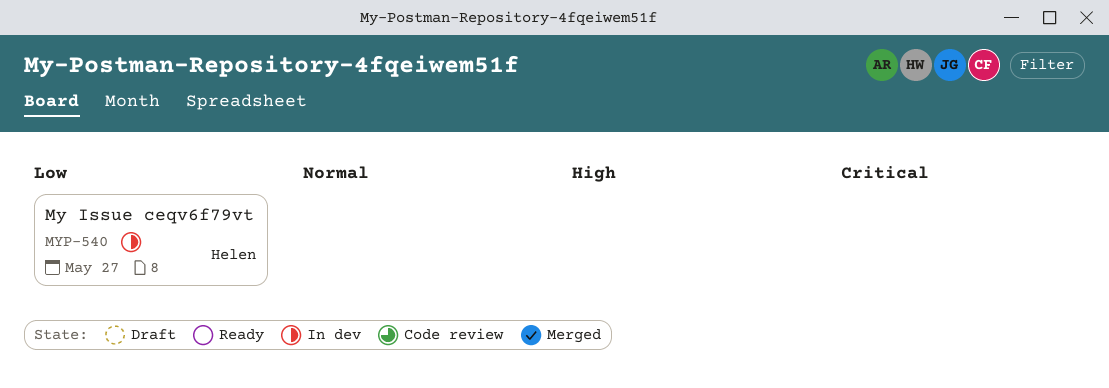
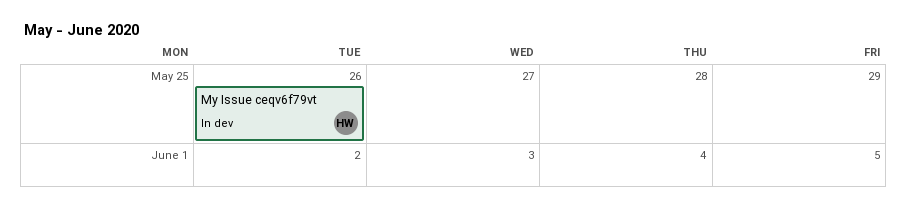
My Issue ceqv6f79vt, due: May 27 -> May 26

